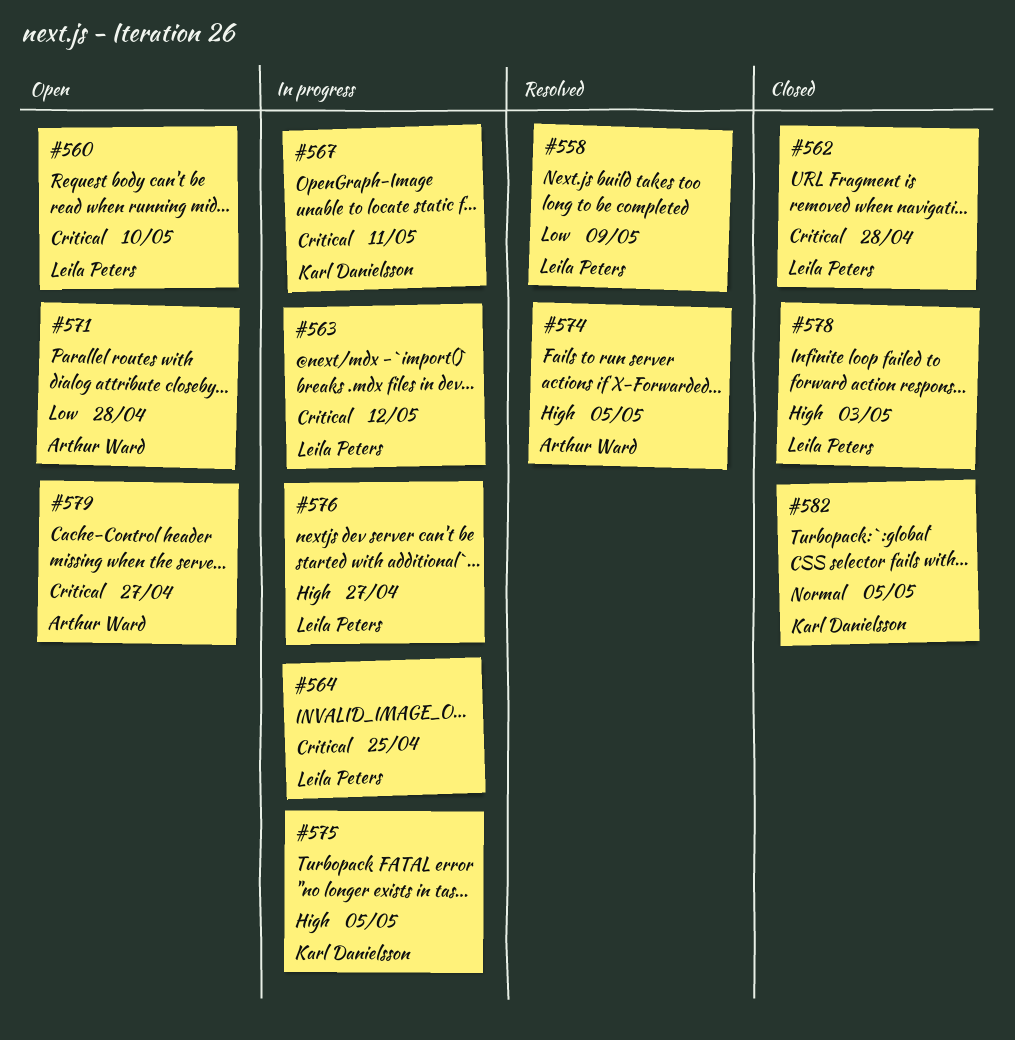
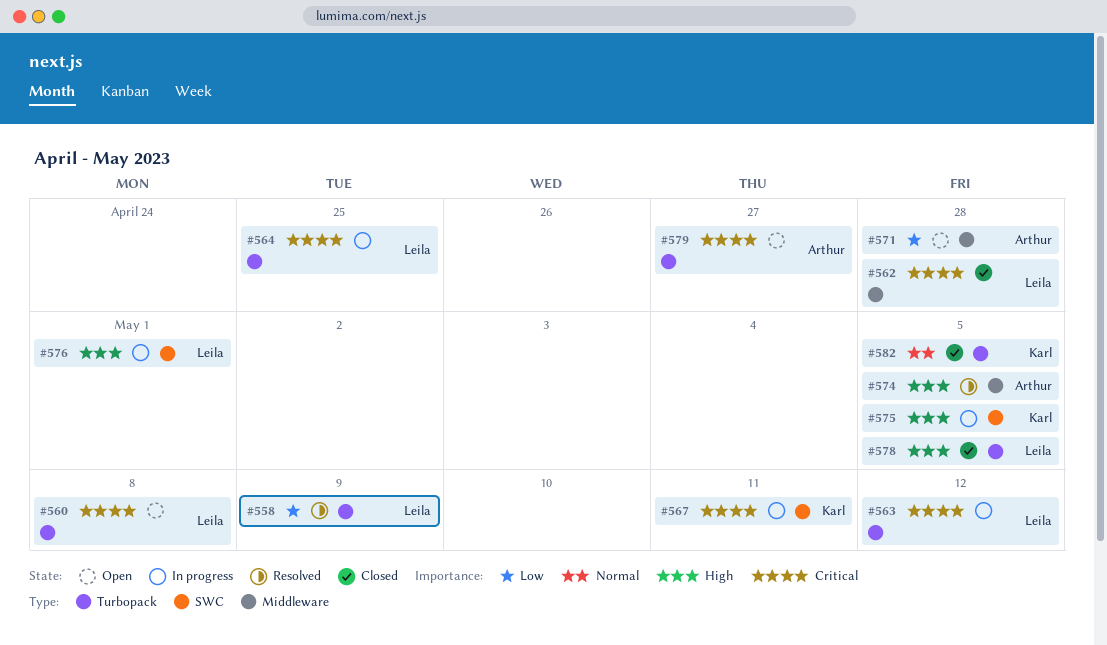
#560, due: May 10 -> May 8
#576, due: Apr 27 -> May 1
#578, due: May 3 -> May 5

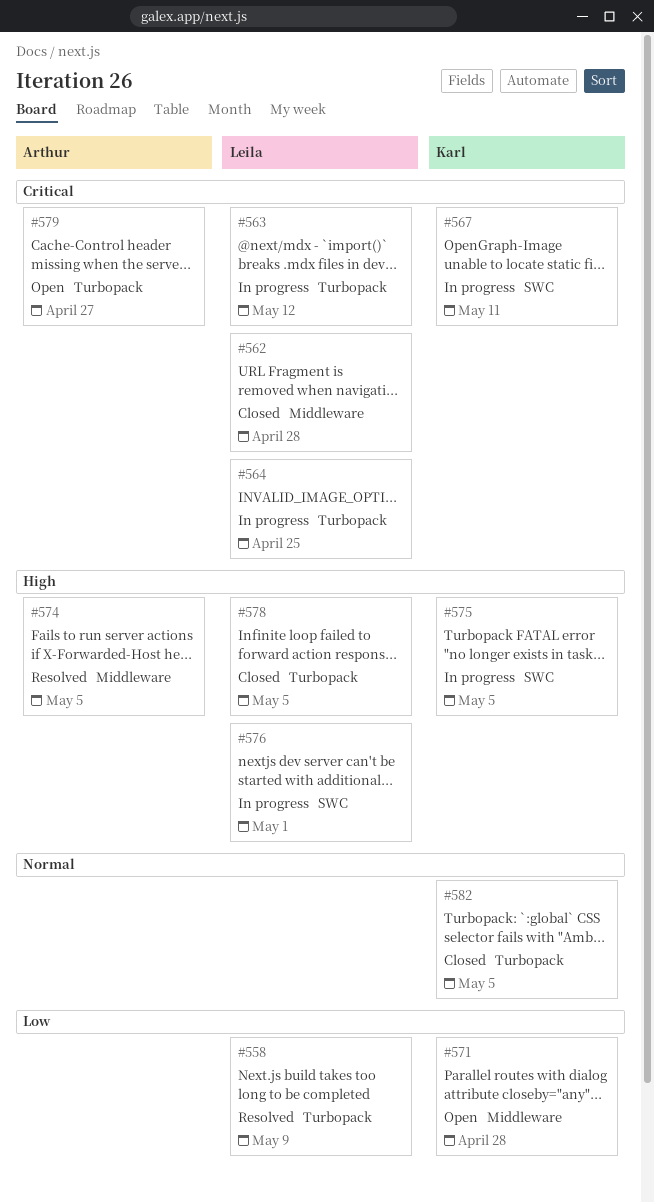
#560: present -> none
#571, owner: Arthur -> Karl

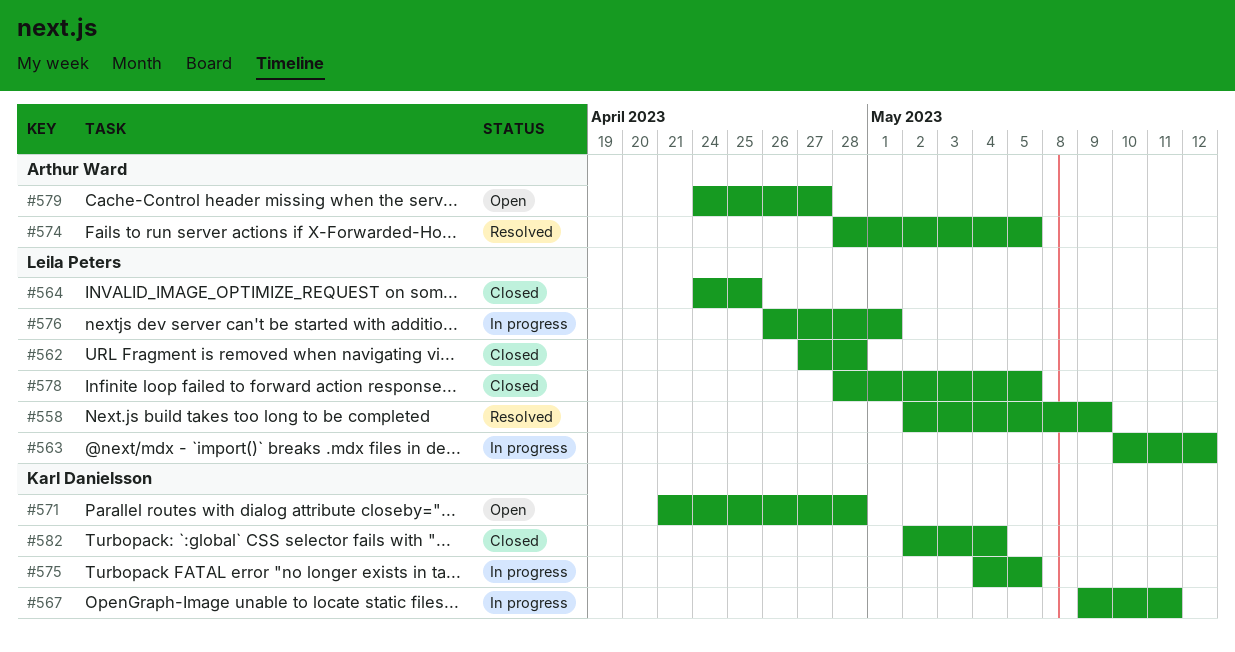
#564, status: In progress -> Closed
#582, due: May 5 -> May 4

